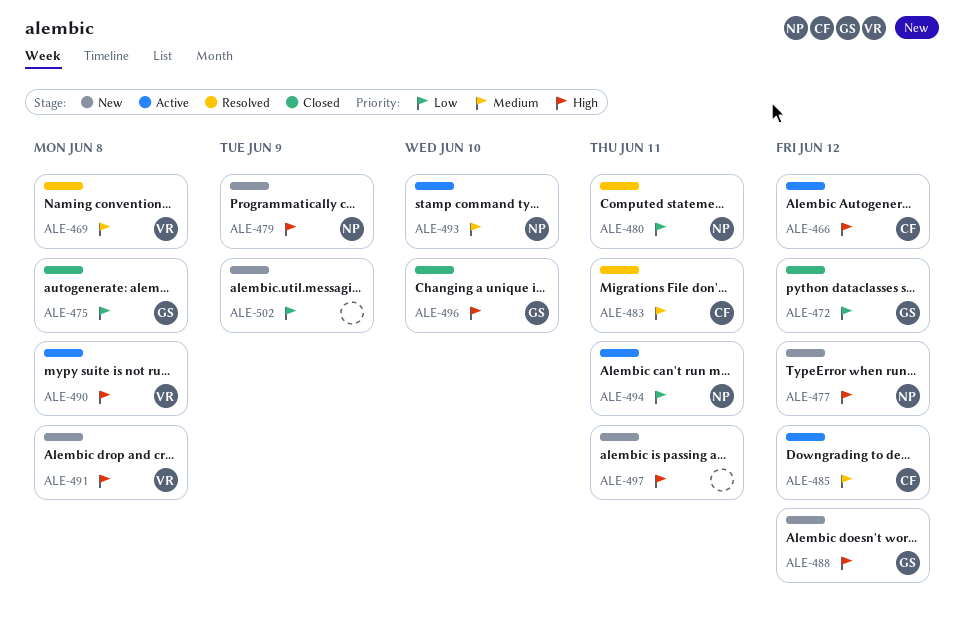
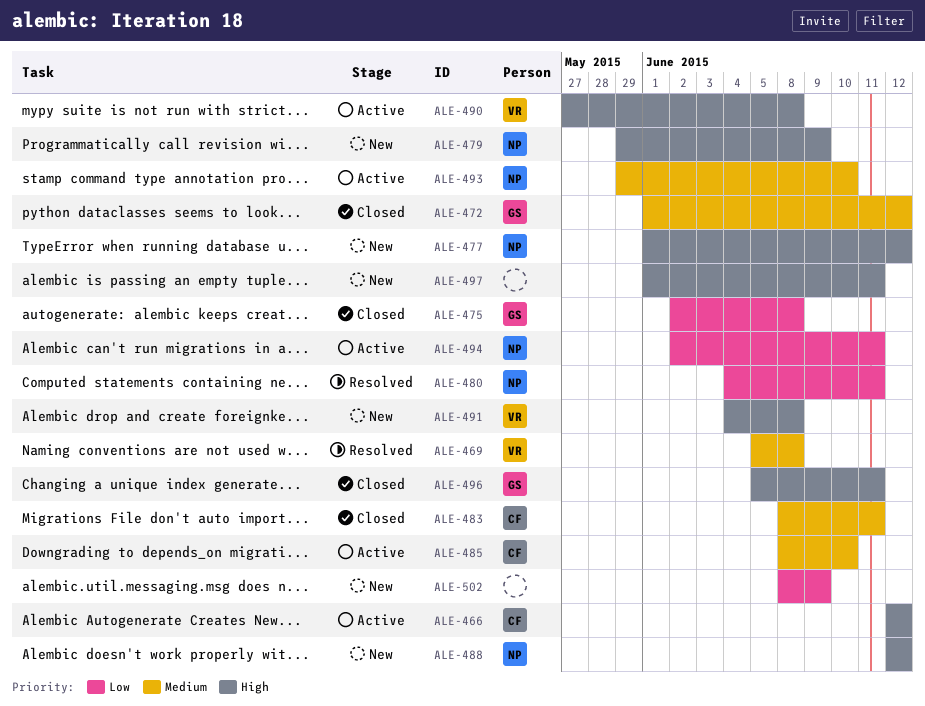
ALE-472, priority: Low -> Medium
ALE-483, status: Resolved -> Closed
ALE-485, due: Jun 12 -> Jun 10
ALE-488, owner: GS -> NP
ALE-496, due: Jun 10 -> Jun 11

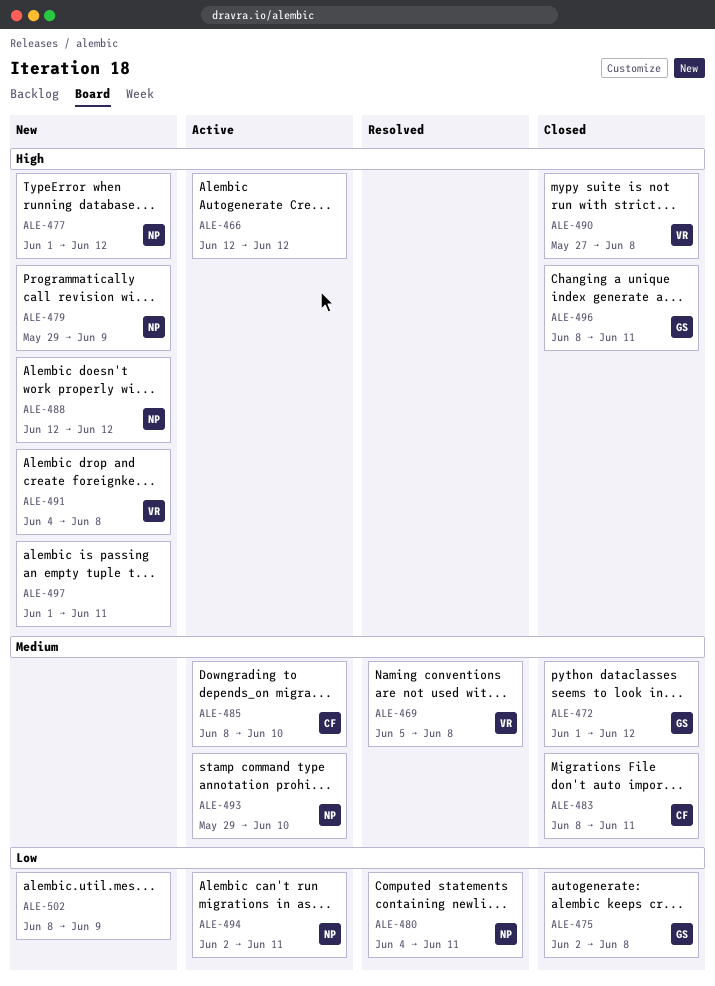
ALE-466, owner: CF -> none
ALE-490, status: Active -> Closed
ALE-496, start: Jun 5 -> Jun 8

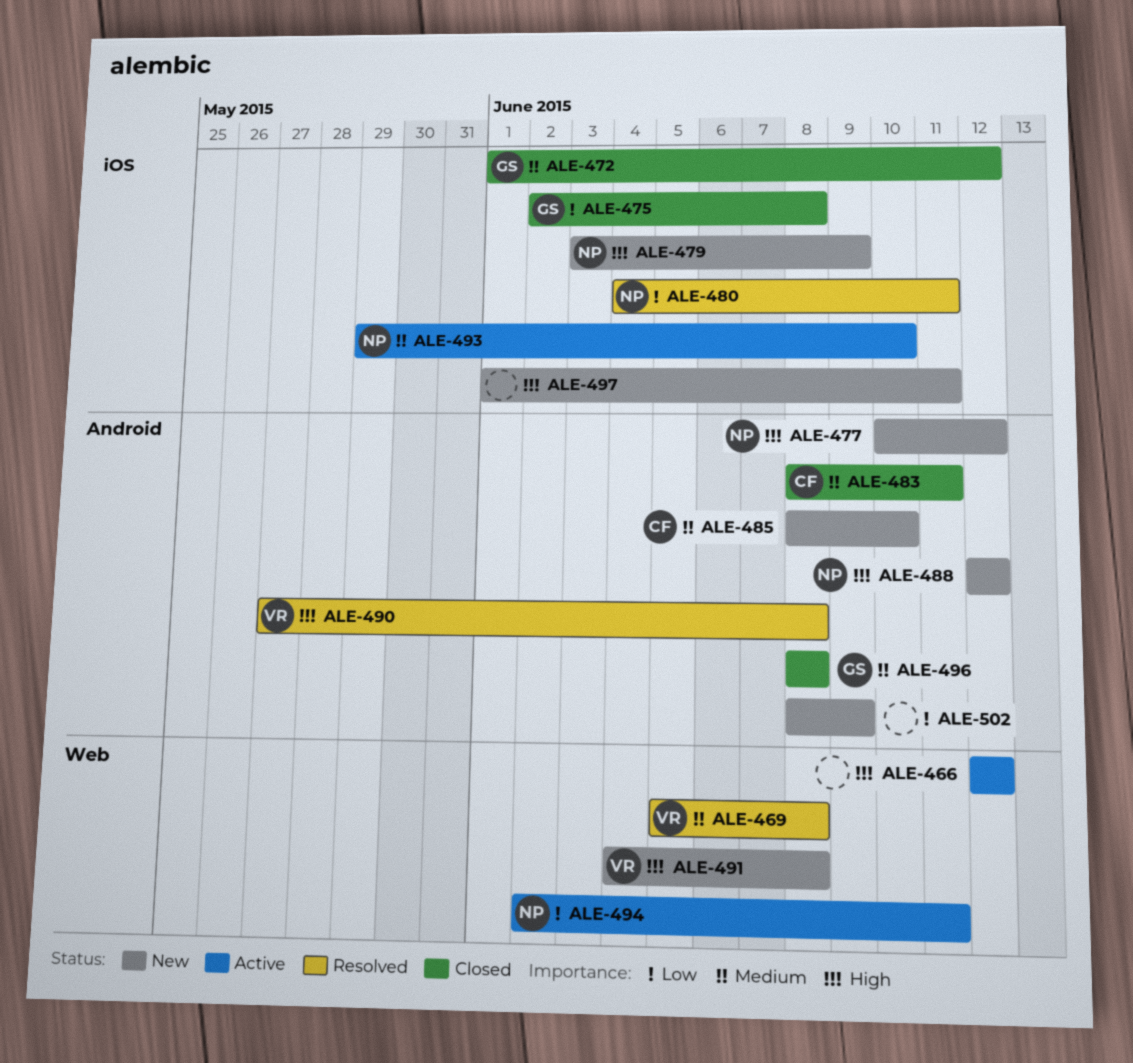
ALE-477, start: Jun 1 -> Jun 10
ALE-479, start: May 29 -> Jun 3
ALE-485, status: Active -> New
ALE-490, status: Closed -> Resolved
ALE-496, priority: High -> Medium
ALE-496, due: Jun 11 -> Jun 8

